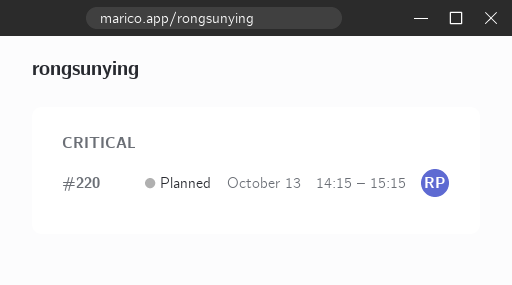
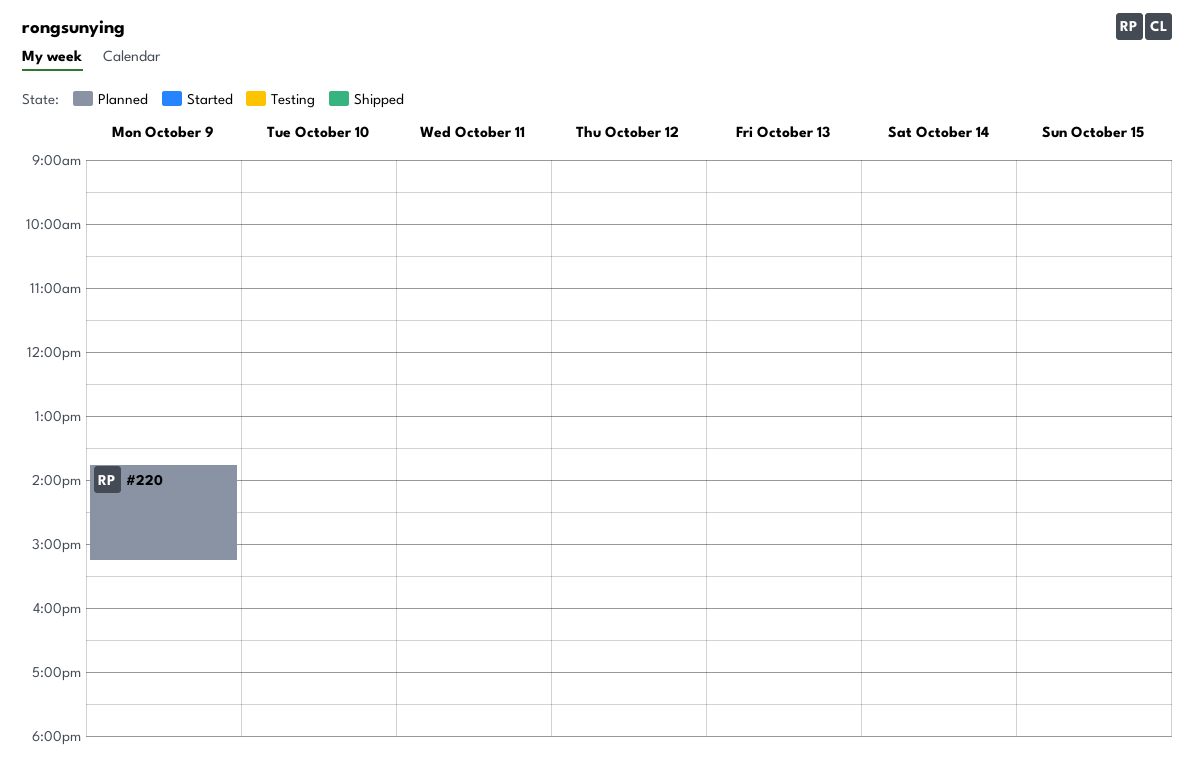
#220, day: Oct 13 -> Oct 9
#220, begins: 14:15 -> 13:45

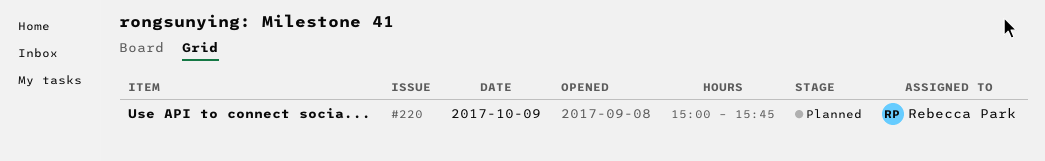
#220, begins: 13:45 -> 15:00
#220, ends: 15:15 -> 15:45

